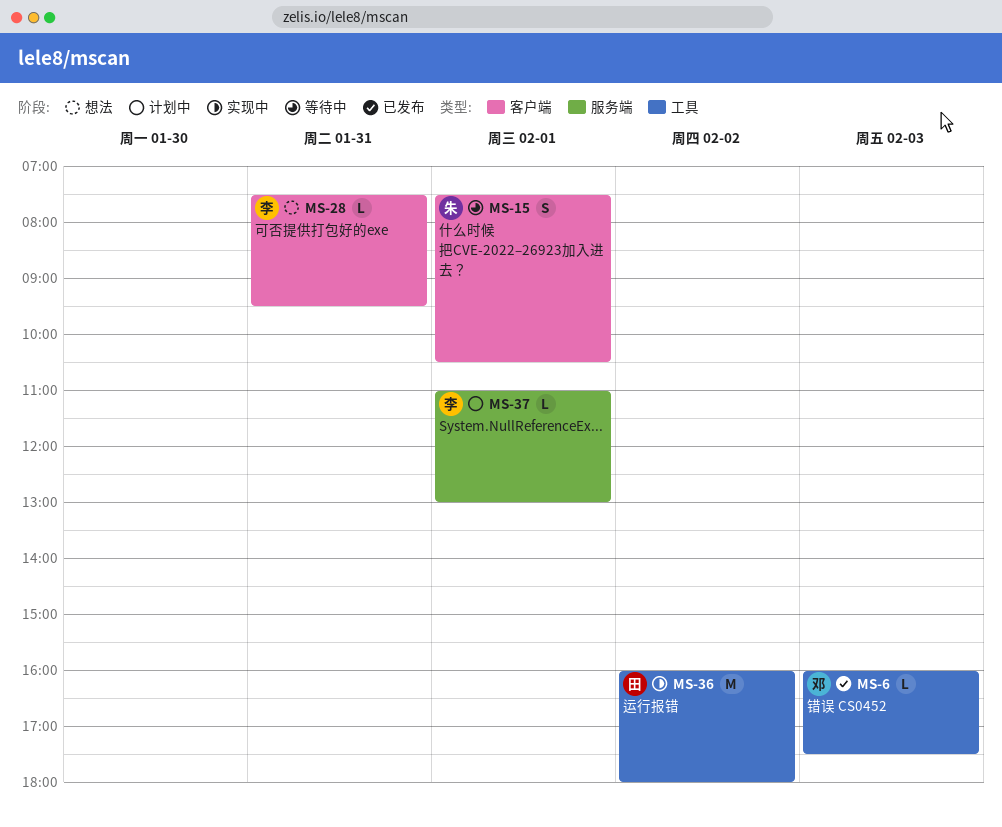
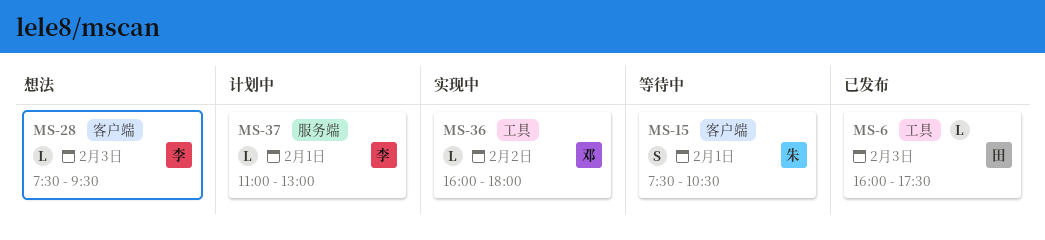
MS-6, owner: 邓 -> 田
MS-28, day: Jan 31 -> Feb 3
MS-36, owner: 田 -> 邓
MS-36, estimate: M -> L

